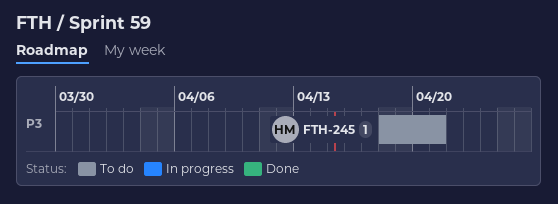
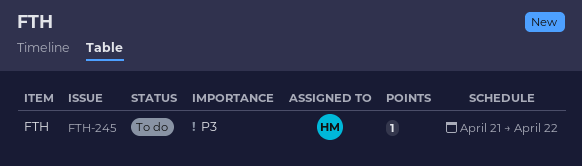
FTH-245, start: Apr 18 -> Apr 21
FTH-245, due: Apr 21 -> Apr 22

